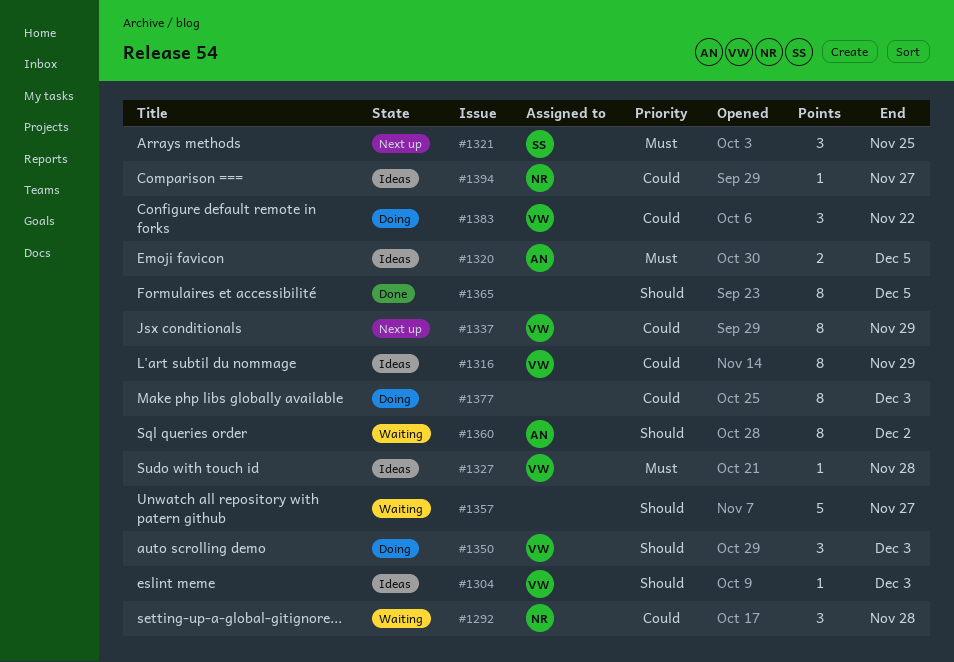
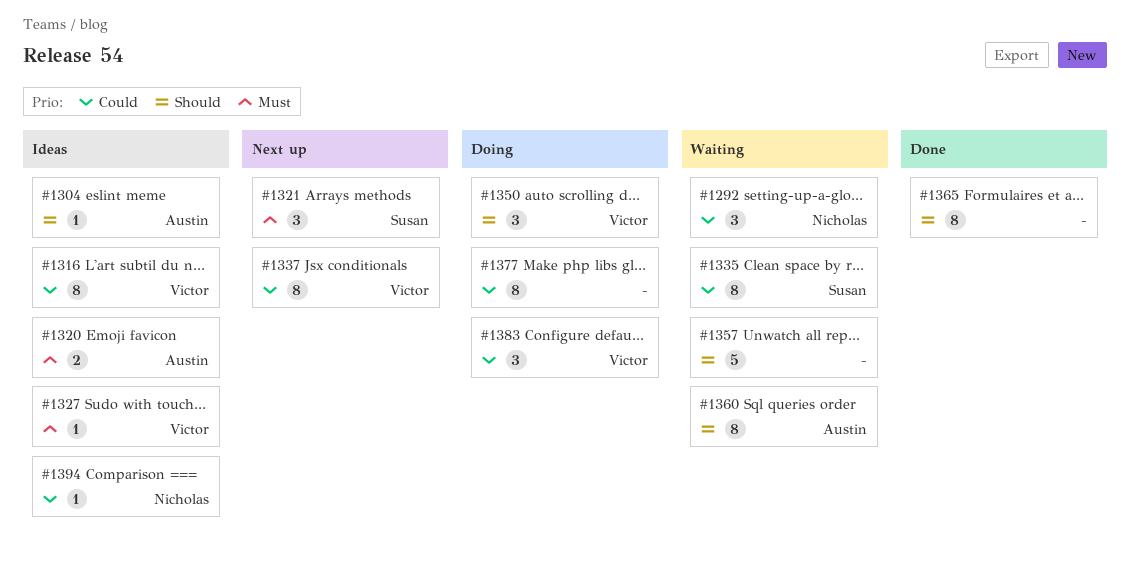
#1304, owner: Victor -> Austin
#1335: none -> present

